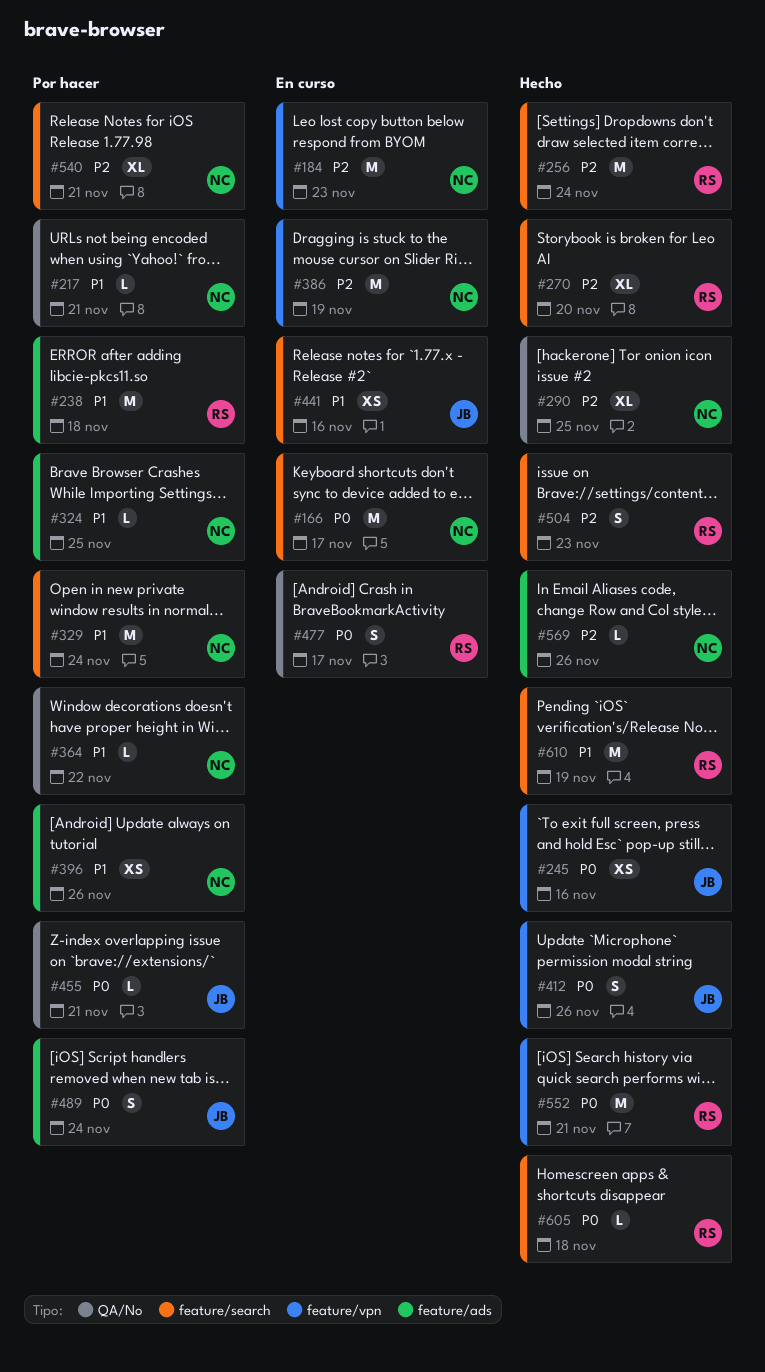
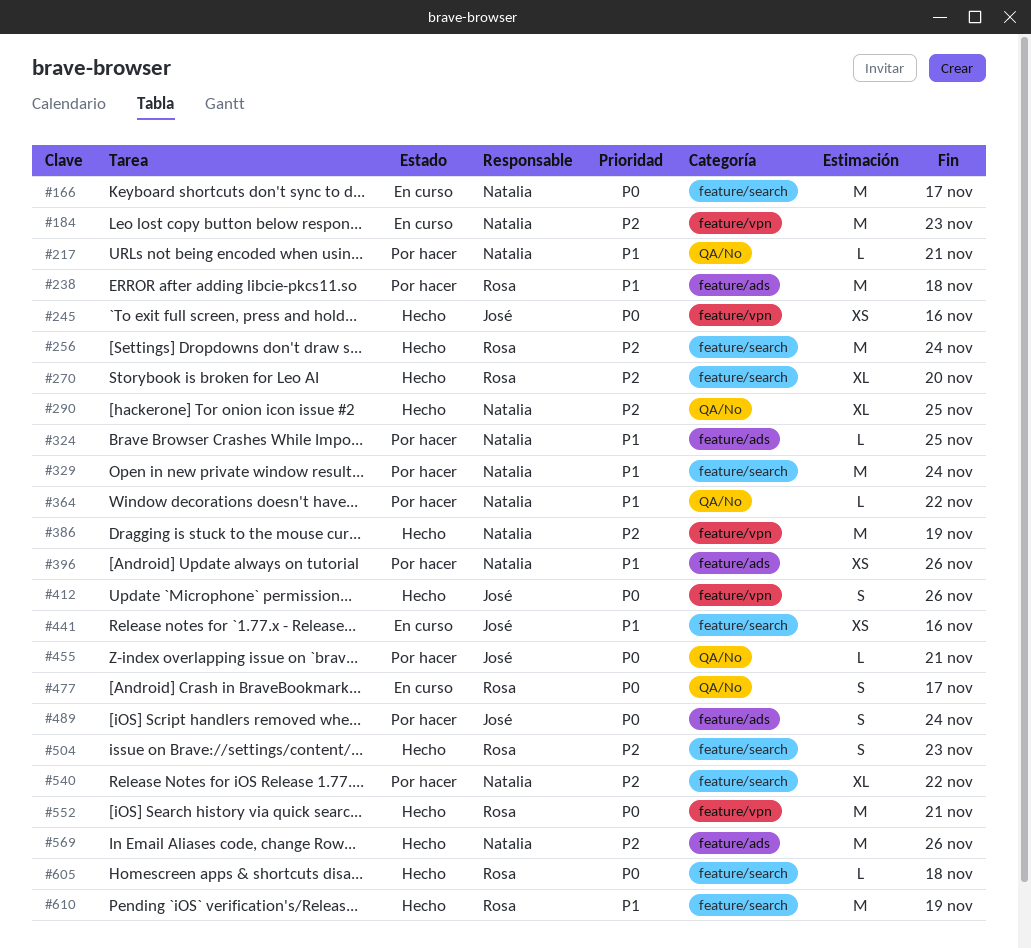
#386, status: En curso -> Hecho
#540, due: Nov 21 -> Nov 22
#569, estimate: L -> M

